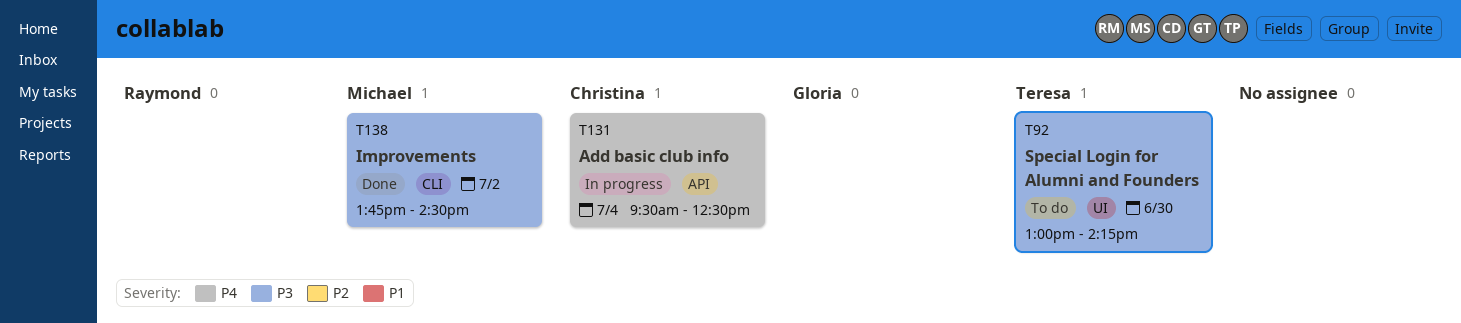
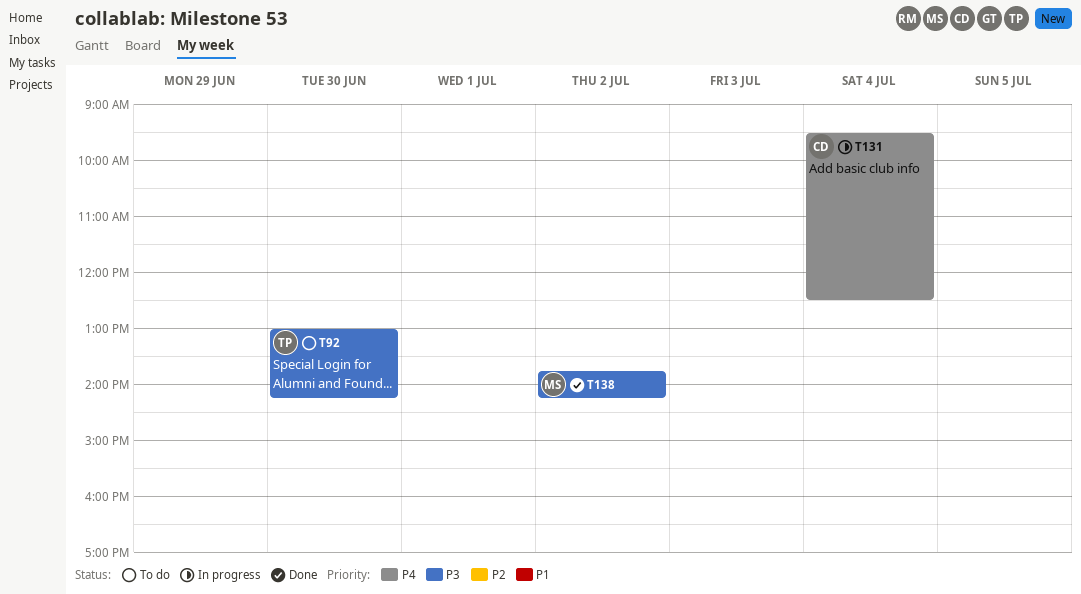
T138, ends: 14:30 -> 14:15

